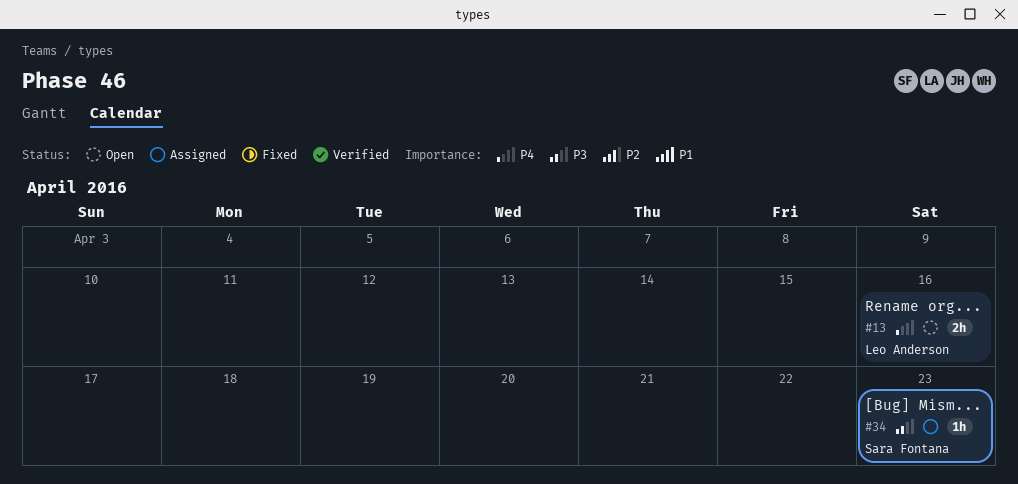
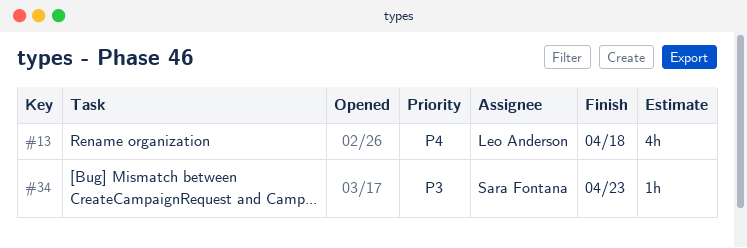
#13, estimate: 2h -> 4h
#13, due: Apr 16 -> Apr 18

